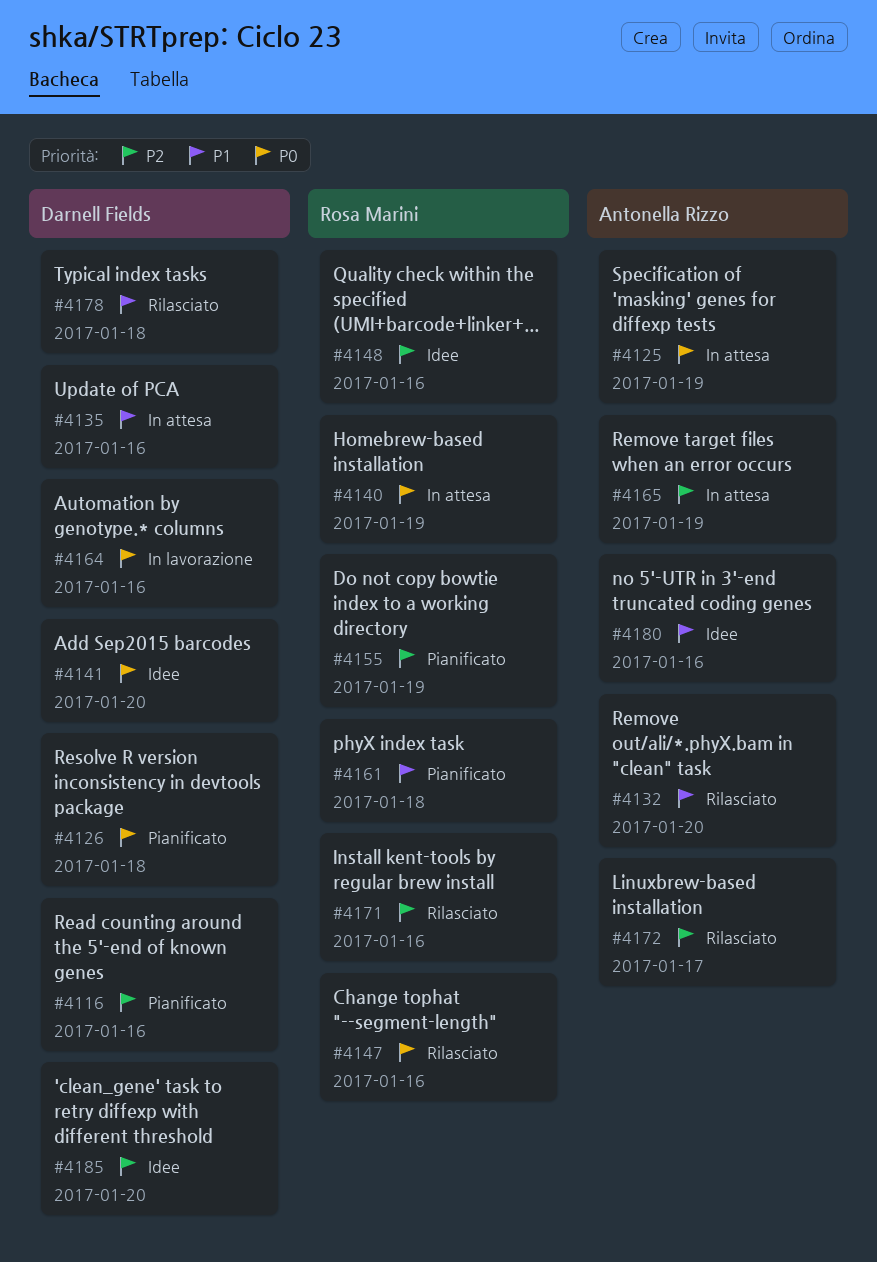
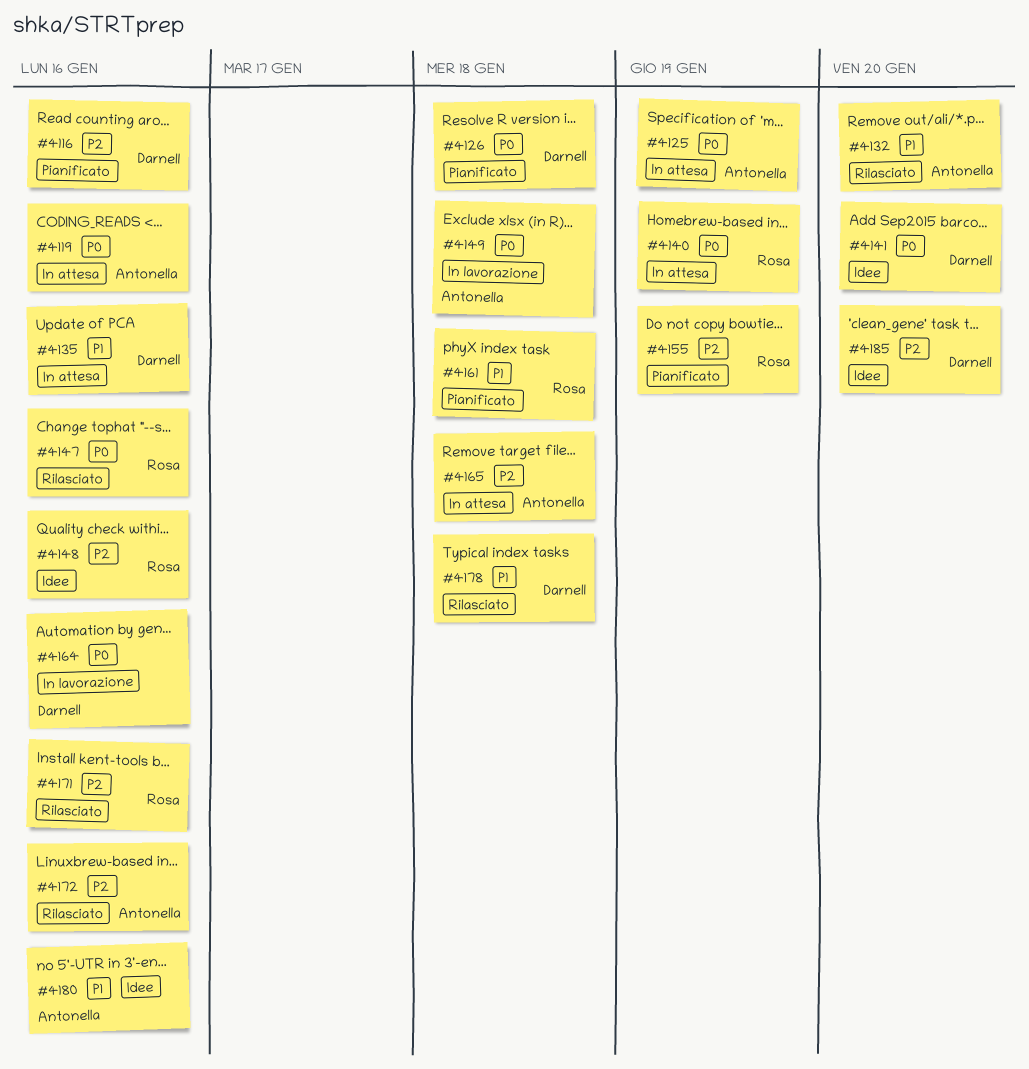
#4119: none -> present
#4149: none -> present
#4165, due: Jan 19 -> Jan 18
#4172, due: Jan 17 -> Jan 16

